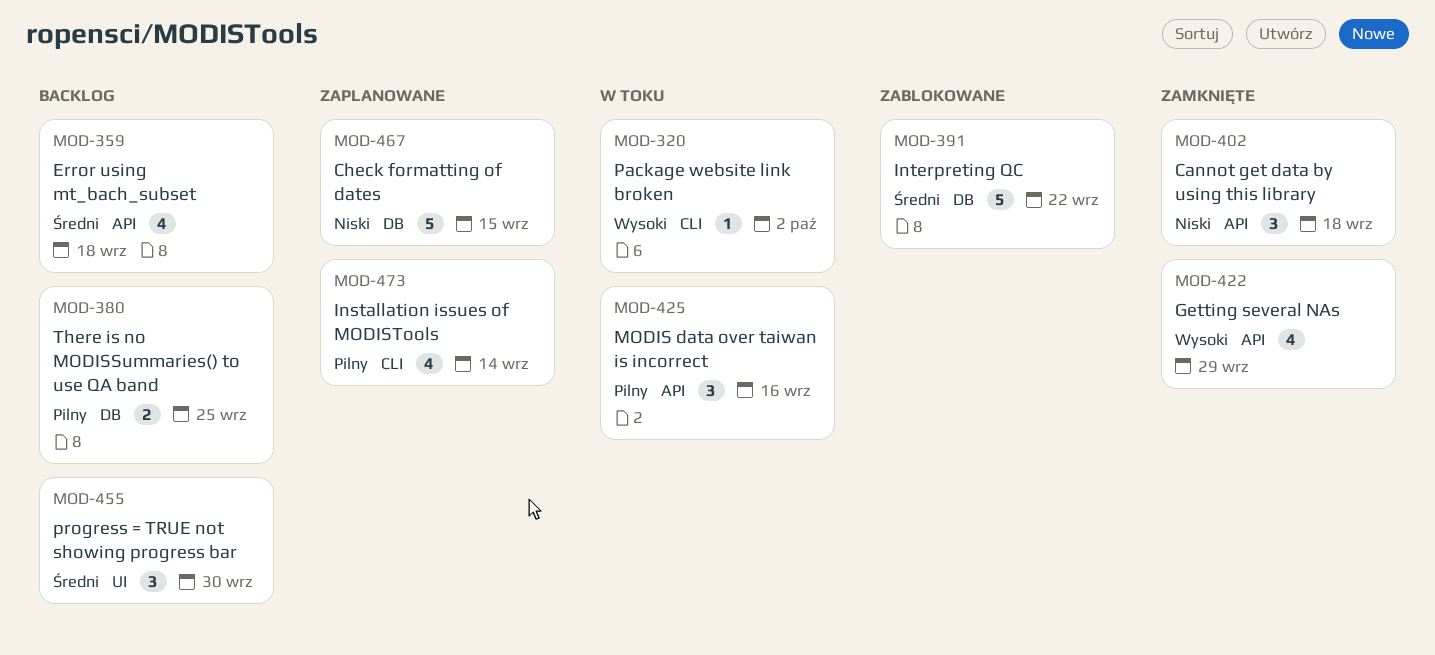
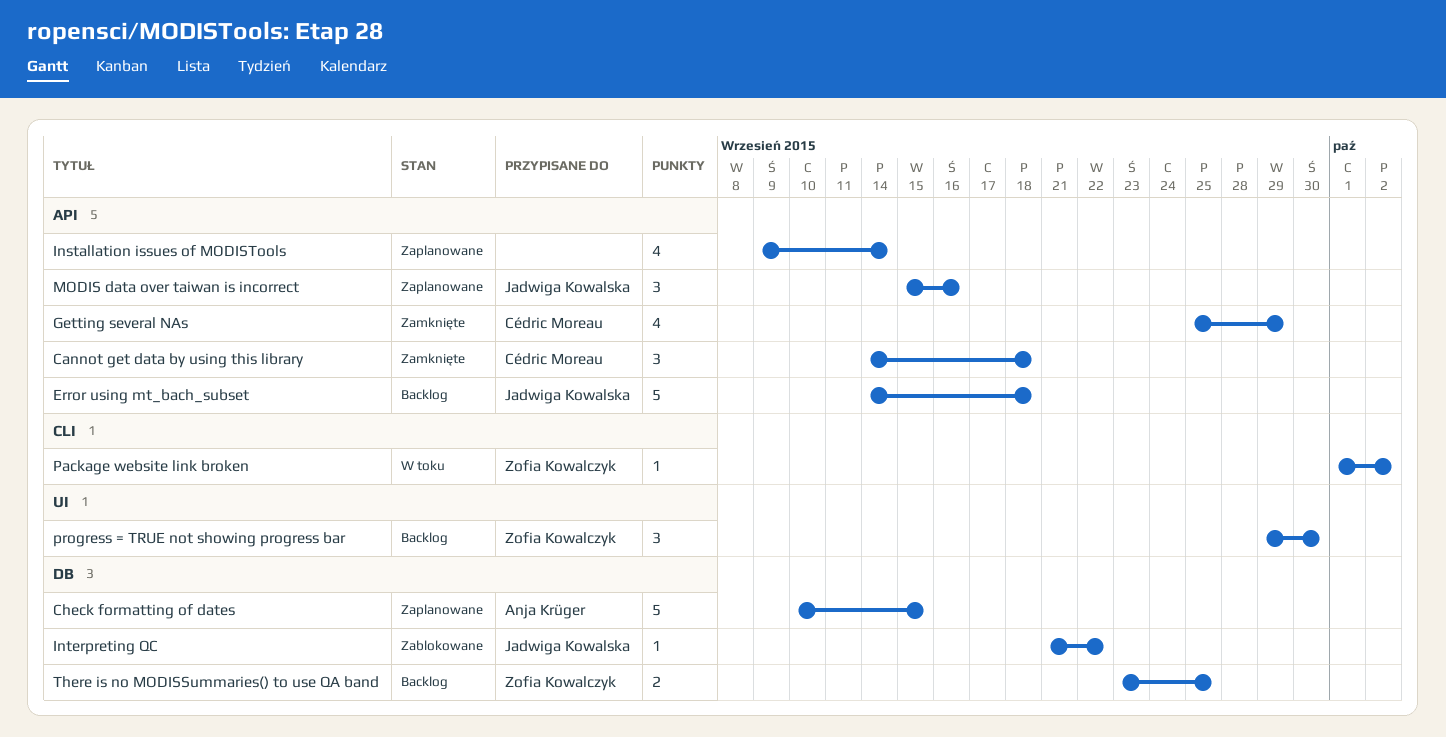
Error using mt_bach_subset, estimate: 4 -> 5
Installation issues of MODISTools, label: CLI -> API
Interpreting QC, estimate: 5 -> 1
MODIS data over taiwan is incorrect, status: W toku -> Zaplanowane

